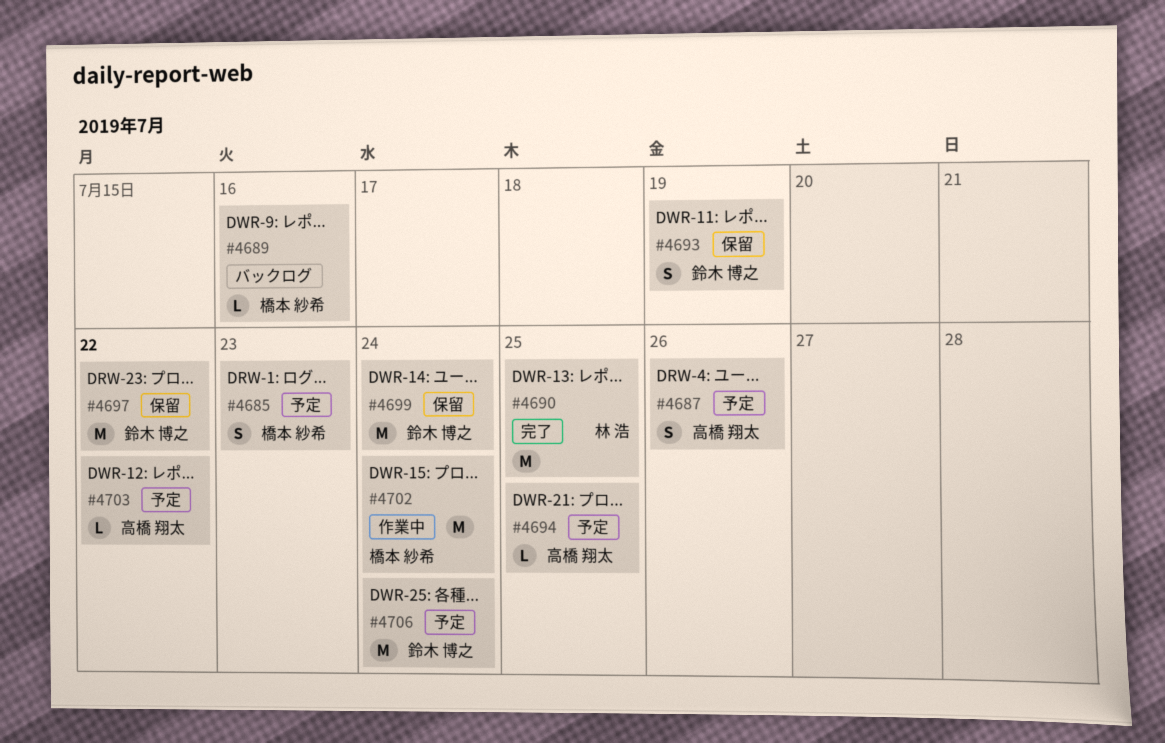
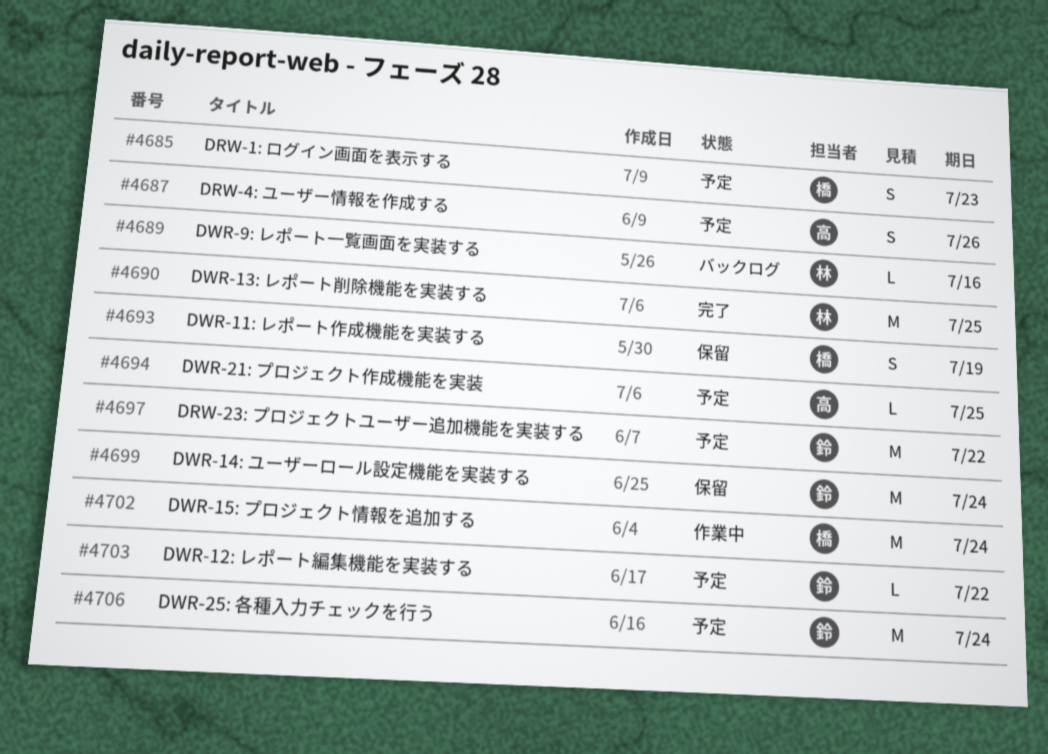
#4689, owner: 橋本 紗希 -> 林 浩
#4693, owner: 鈴木 博之 -> 橋本 紗希
#4697, status: 保留 -> 予定
#4703, owner: 高橋 翔太 -> 鈴木 博之

